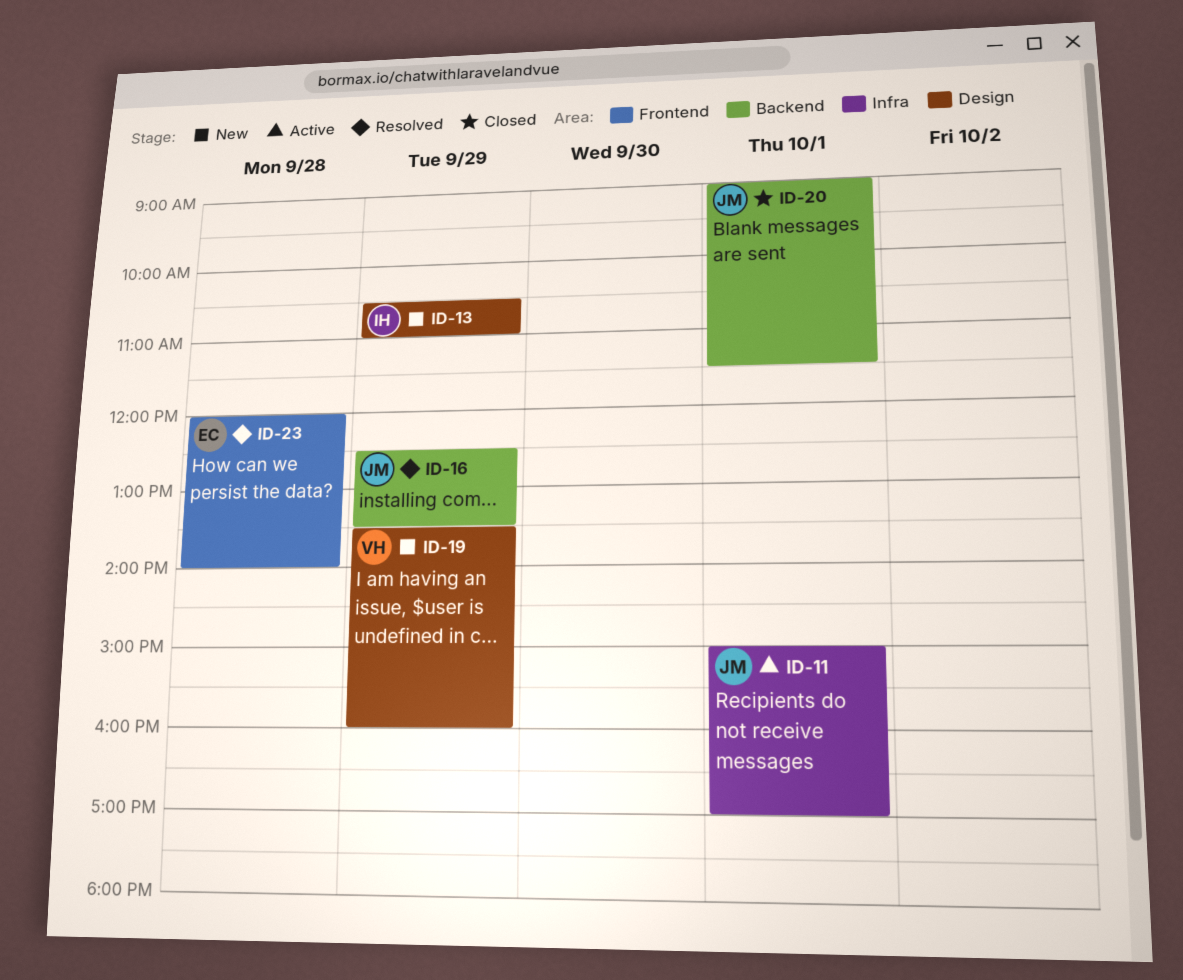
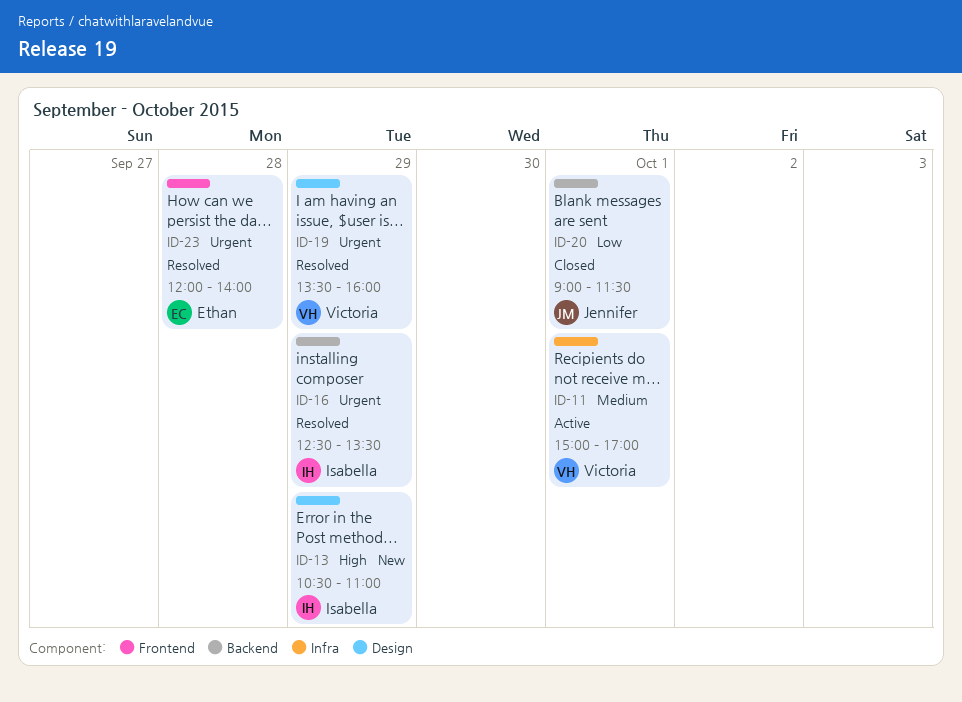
ID-11, owner: Jennifer -> Victoria
ID-16, owner: Jennifer -> Isabella
ID-19, status: New -> Resolved

